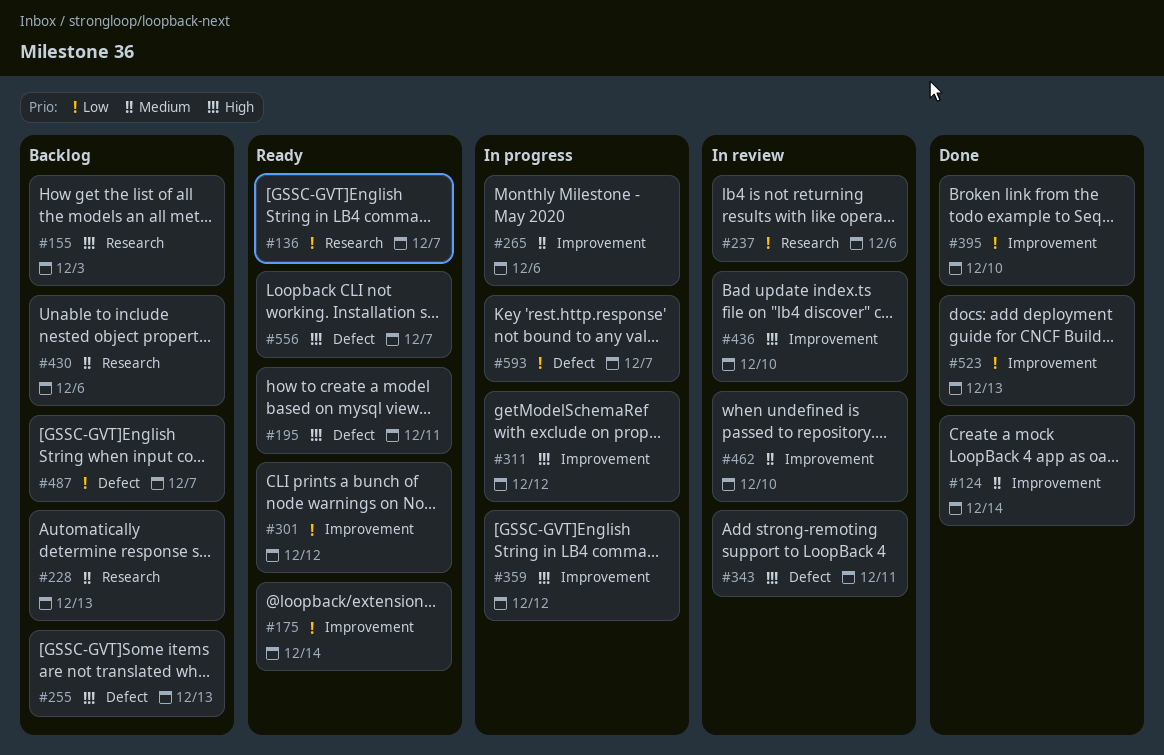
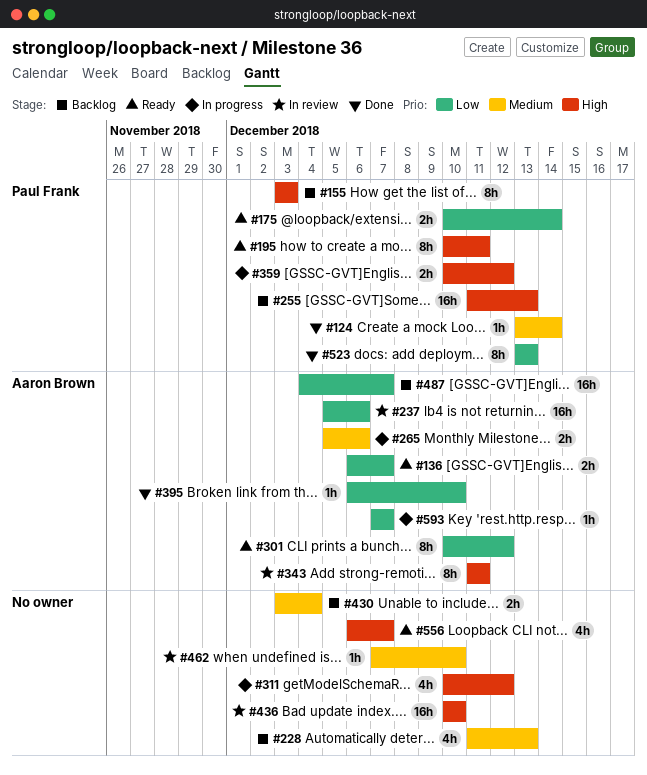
#430, due: Dec 6 -> Dec 4

